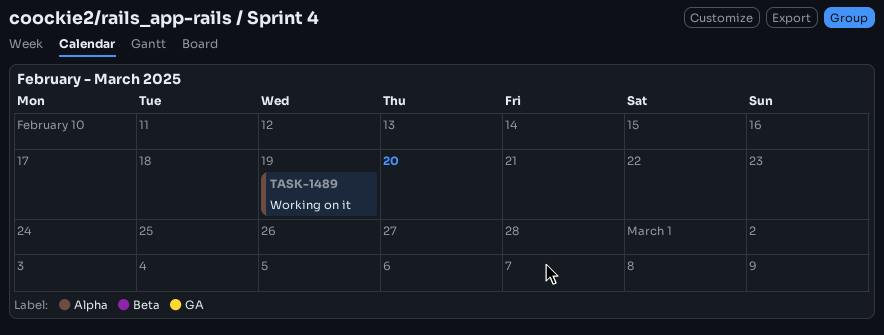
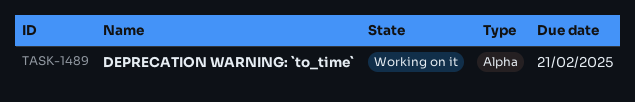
TASK-1489, due: Feb 19 -> Feb 21

